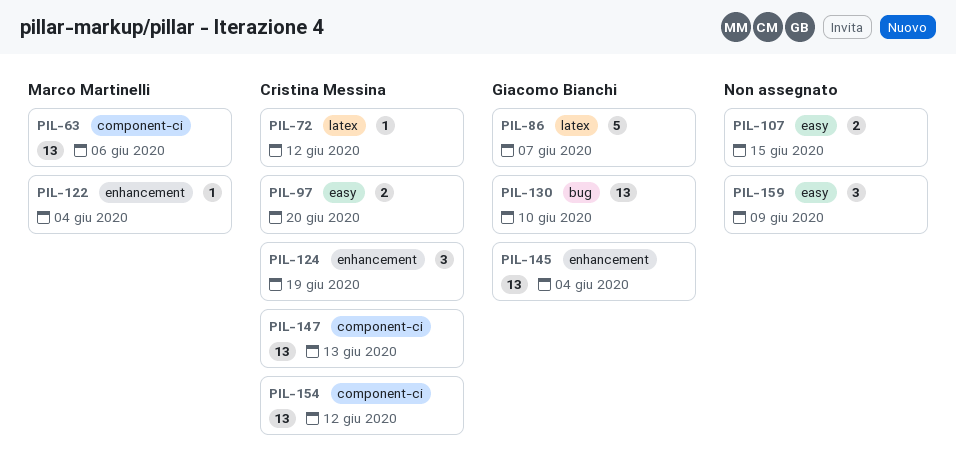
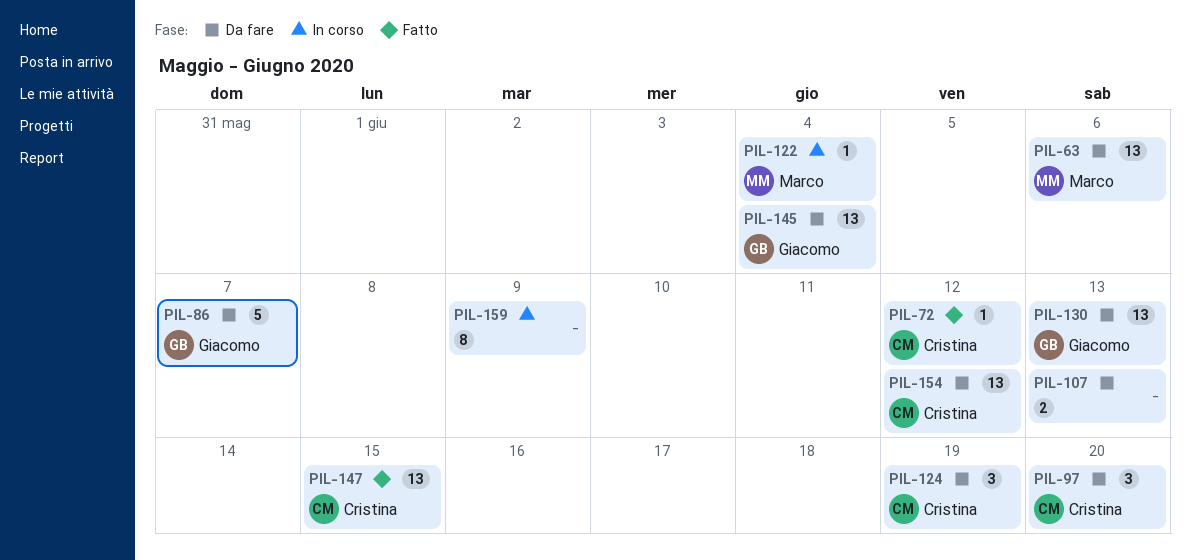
PIL-97, estimate: 2 -> 3
PIL-107, due: Jun 15 -> Jun 13
PIL-130, due: Jun 10 -> Jun 13
PIL-147, due: Jun 13 -> Jun 15
PIL-159, estimate: 3 -> 8

